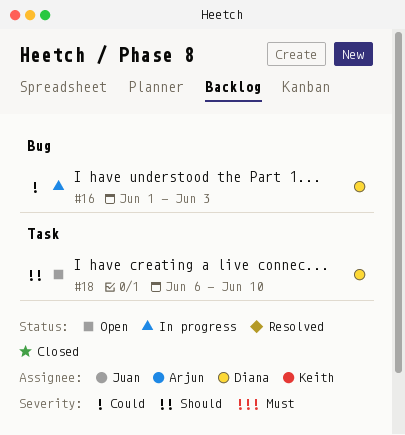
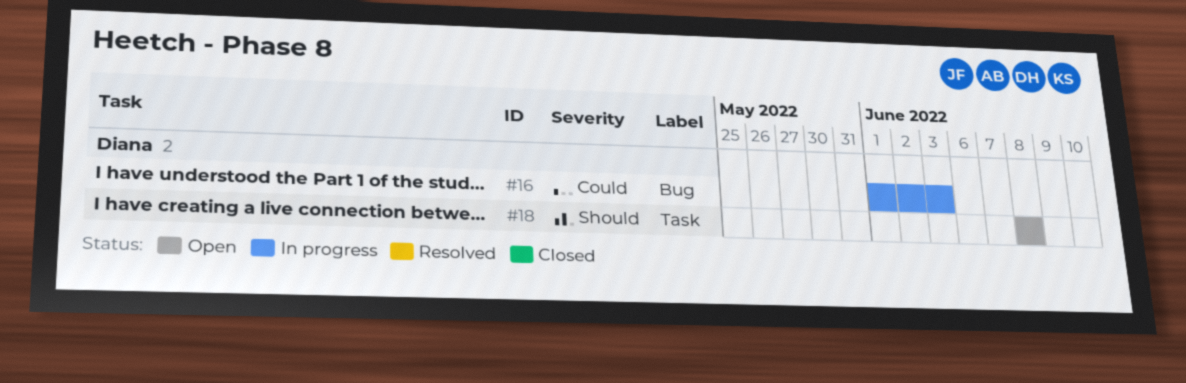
#18, start: Jun 6 -> Jun 8
#18, due: Jun 10 -> Jun 8

